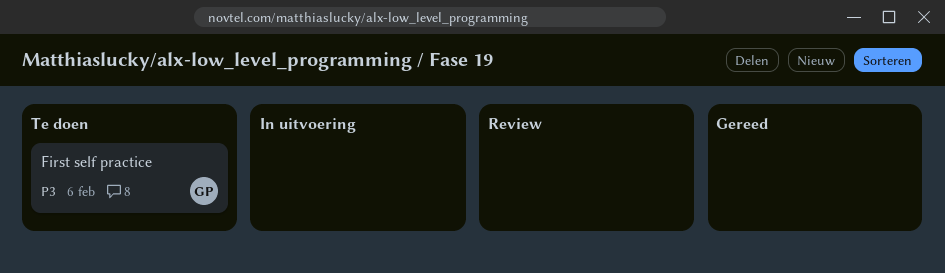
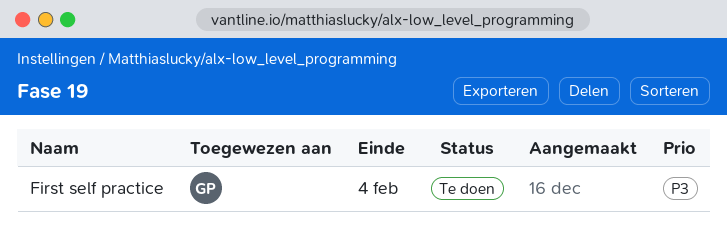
First self practice, due: Feb 6 -> Feb 4

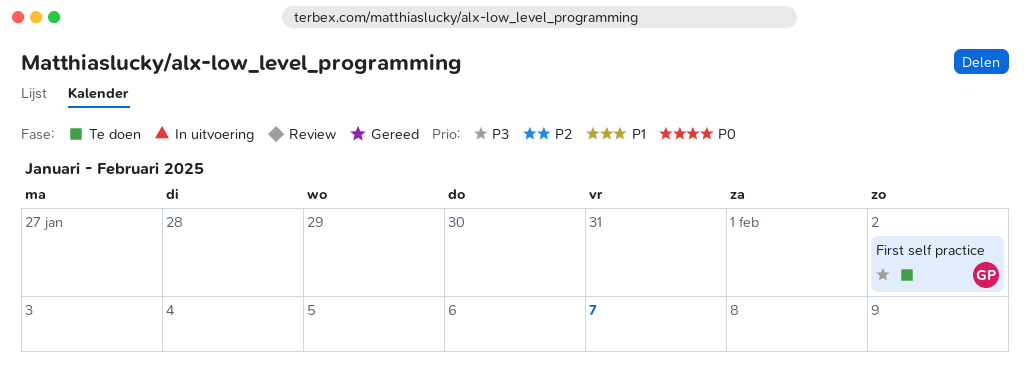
First self practice, due: Feb 4 -> Feb 2

